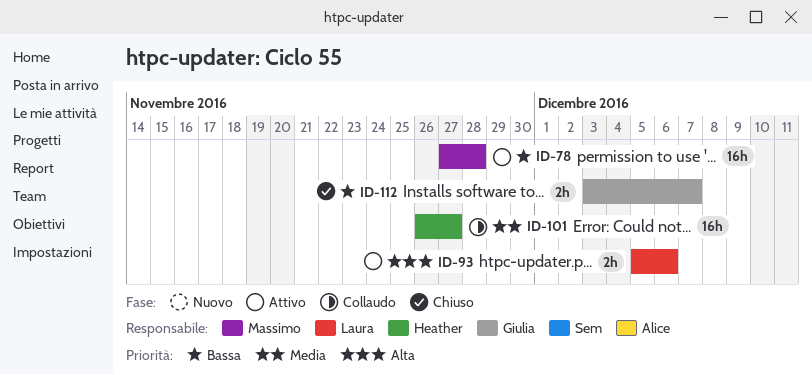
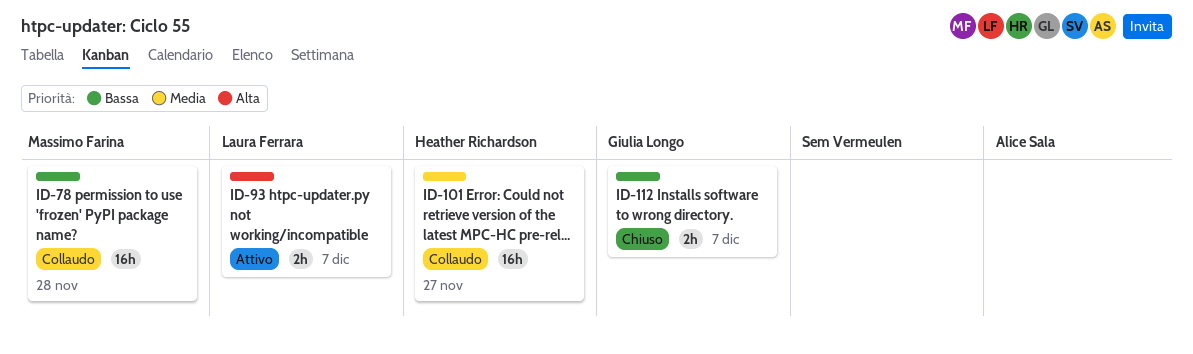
ID-78, status: Attivo -> Collaudo
ID-93, due: Dec 6 -> Dec 7

